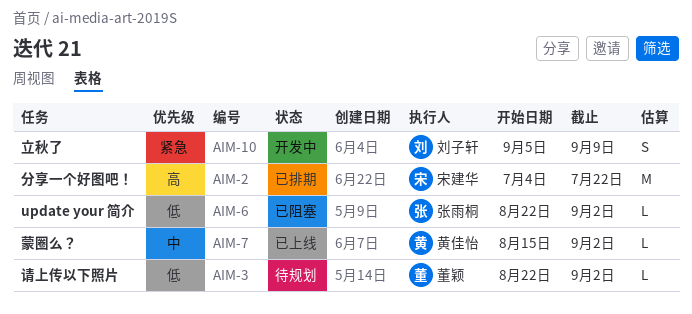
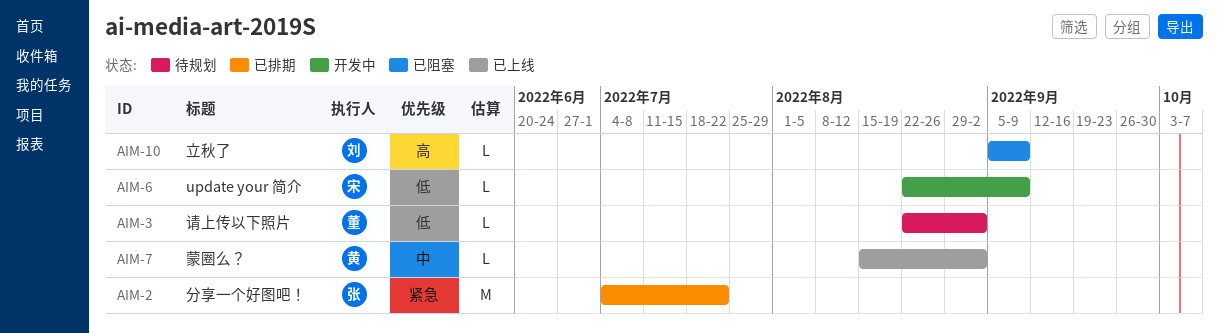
AIM-2, owner: 宋建华 -> 张雨桐
AIM-2, priority: 高 -> 紧急
AIM-6, status: 已阻塞 -> 开发中
AIM-6, owner: 张雨桐 -> 宋建华
AIM-6, due: Sep 2 -> Sep 9
AIM-10, status: 开发中 -> 已阻塞
AIM-10, priority: 紧急 -> 高
AIM-10, estimate: S -> L

